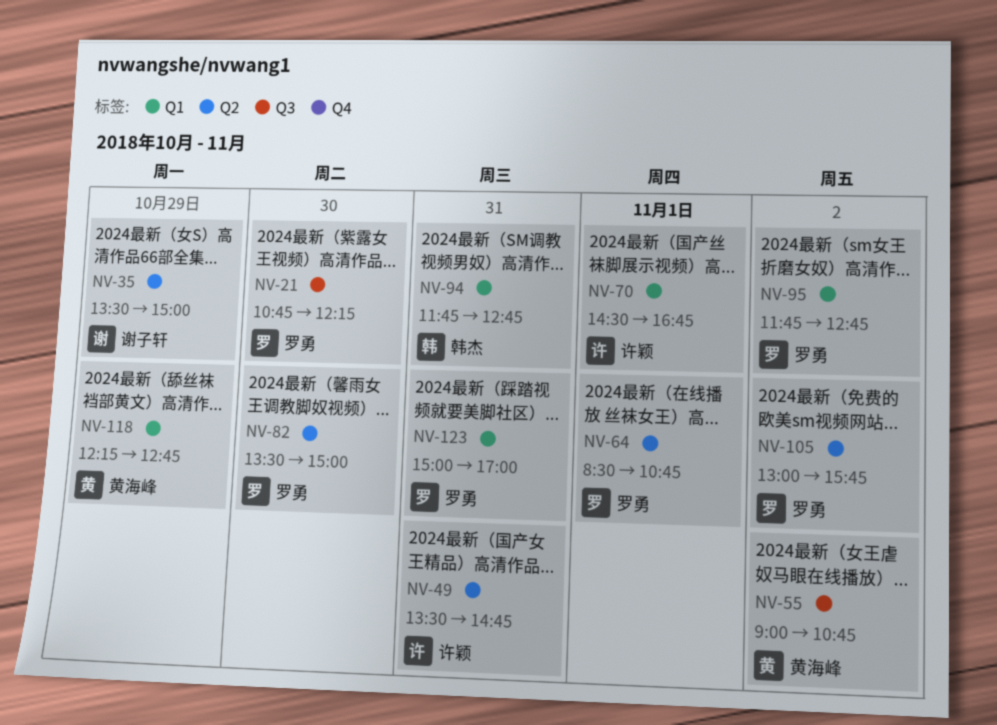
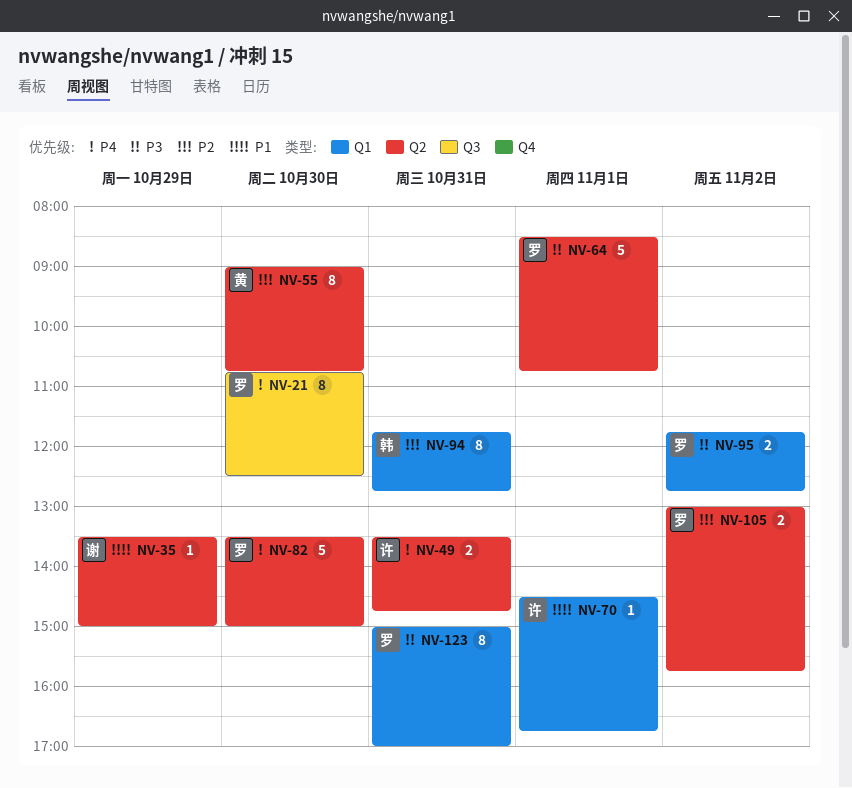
NV-21, ends: 12:15 -> 12:30
NV-55, label: Q3 -> Q2
NV-55, day: Nov 2 -> Oct 30
NV-118: present -> none

